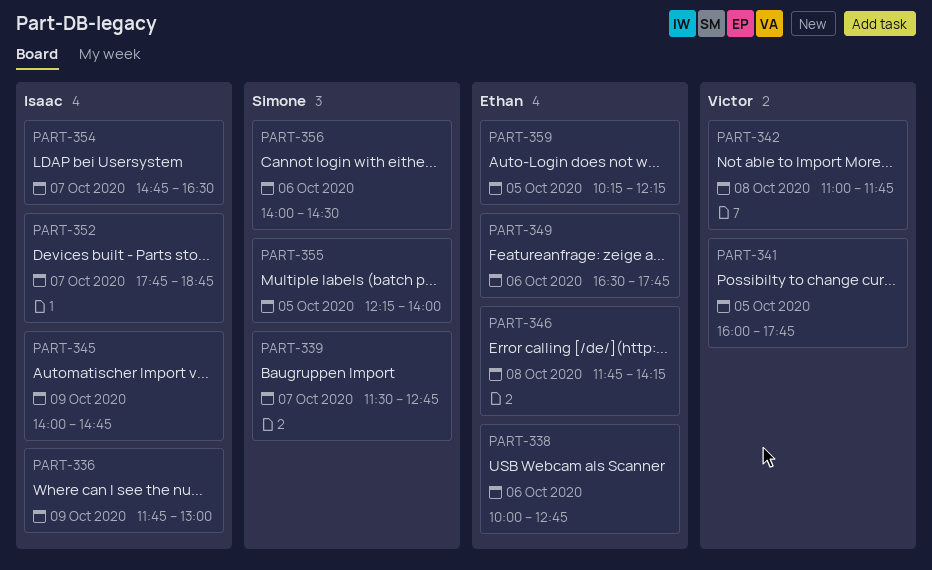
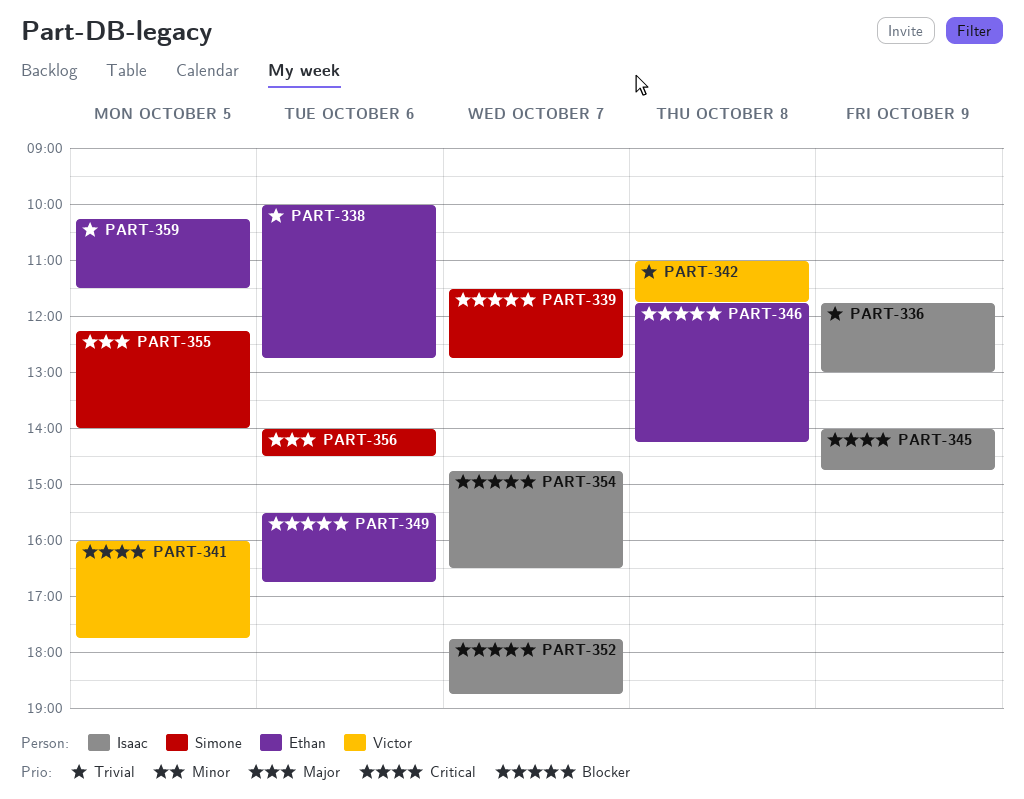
PART-349, begins: 16:30 -> 15:30
PART-349, ends: 17:45 -> 16:45
PART-359, ends: 12:15 -> 11:30

